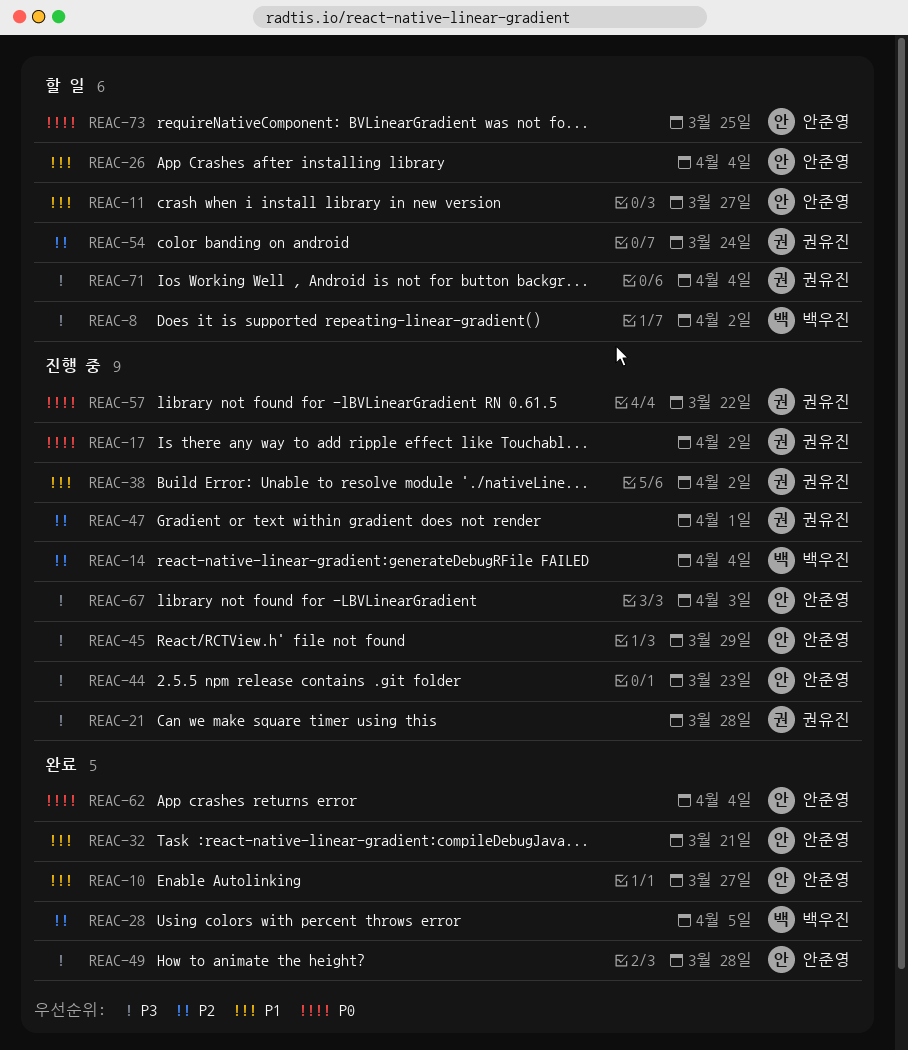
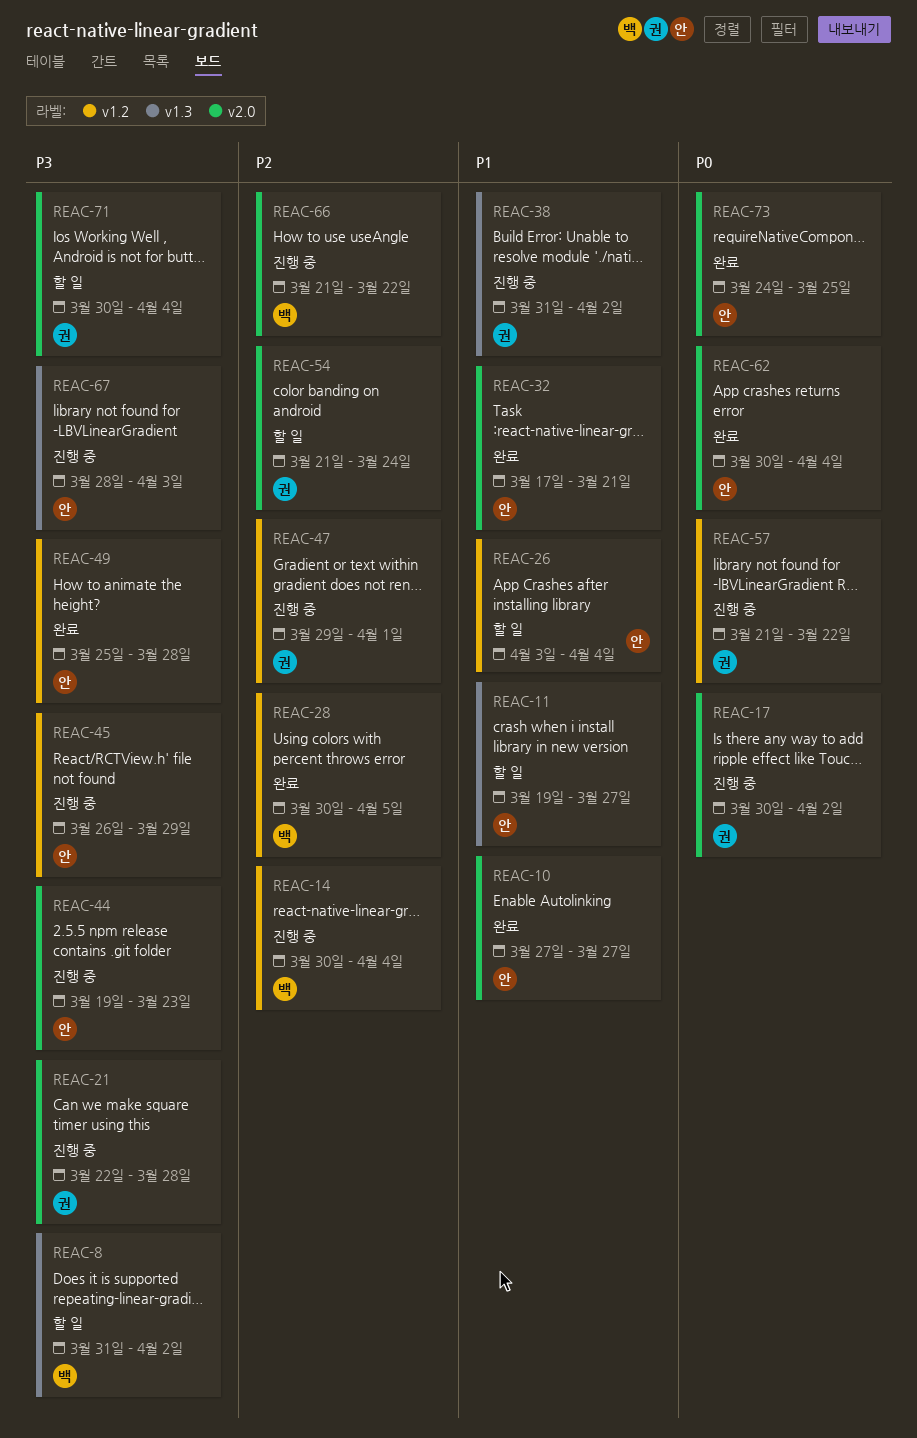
REAC-66: none -> present
REAC-73, status: 할 일 -> 완료

